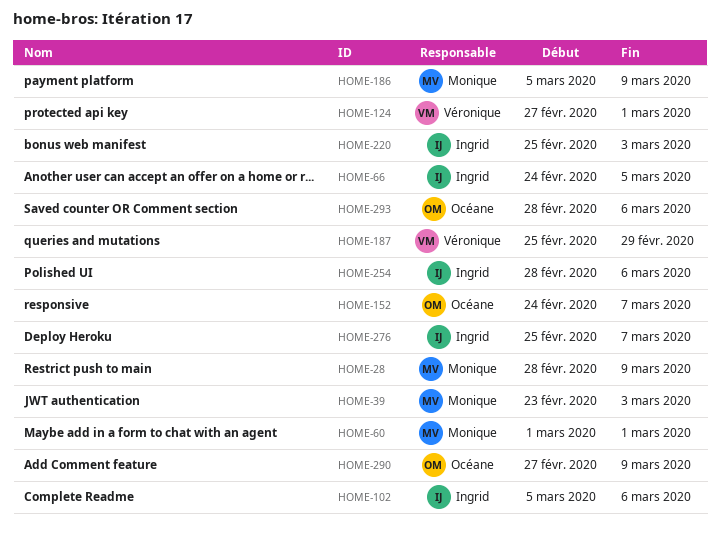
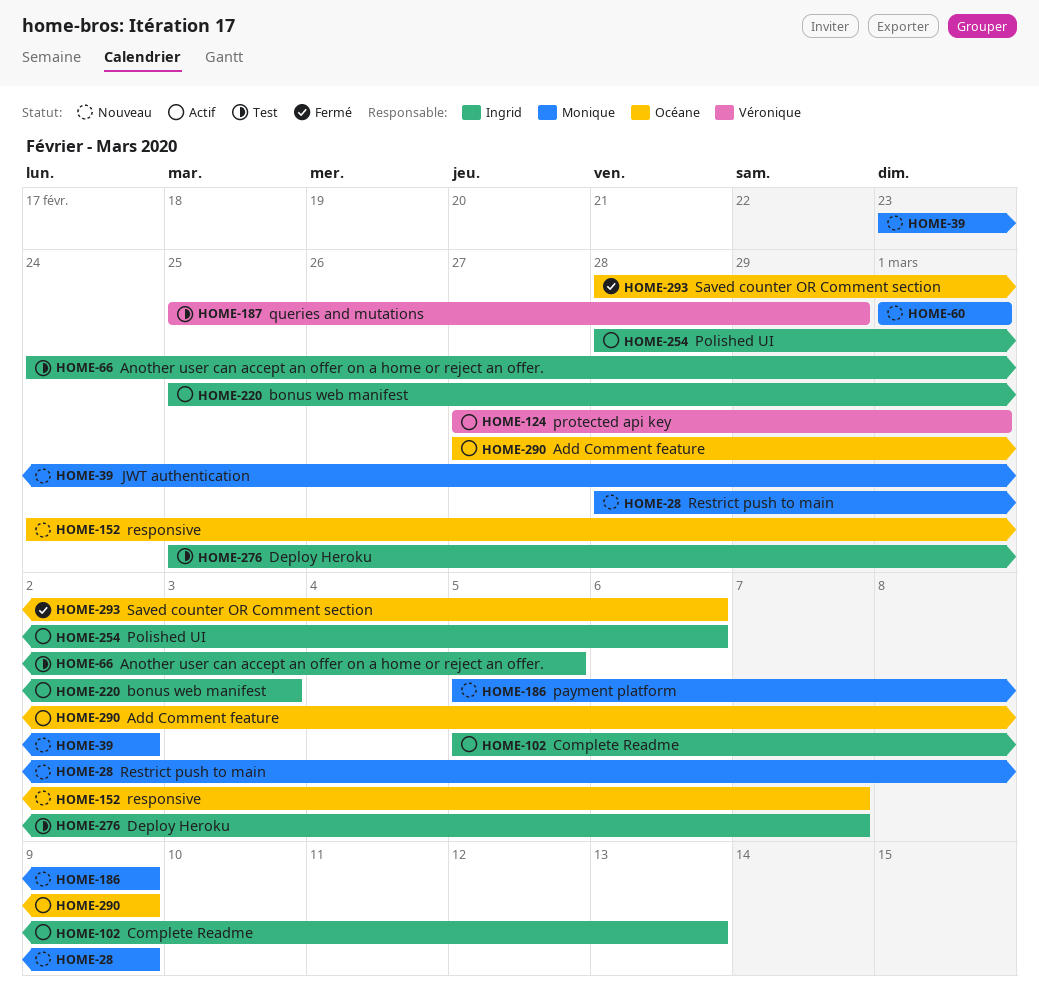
HOME-39, due: Mar 3 -> Mar 2
HOME-102, due: Mar 6 -> Mar 13

